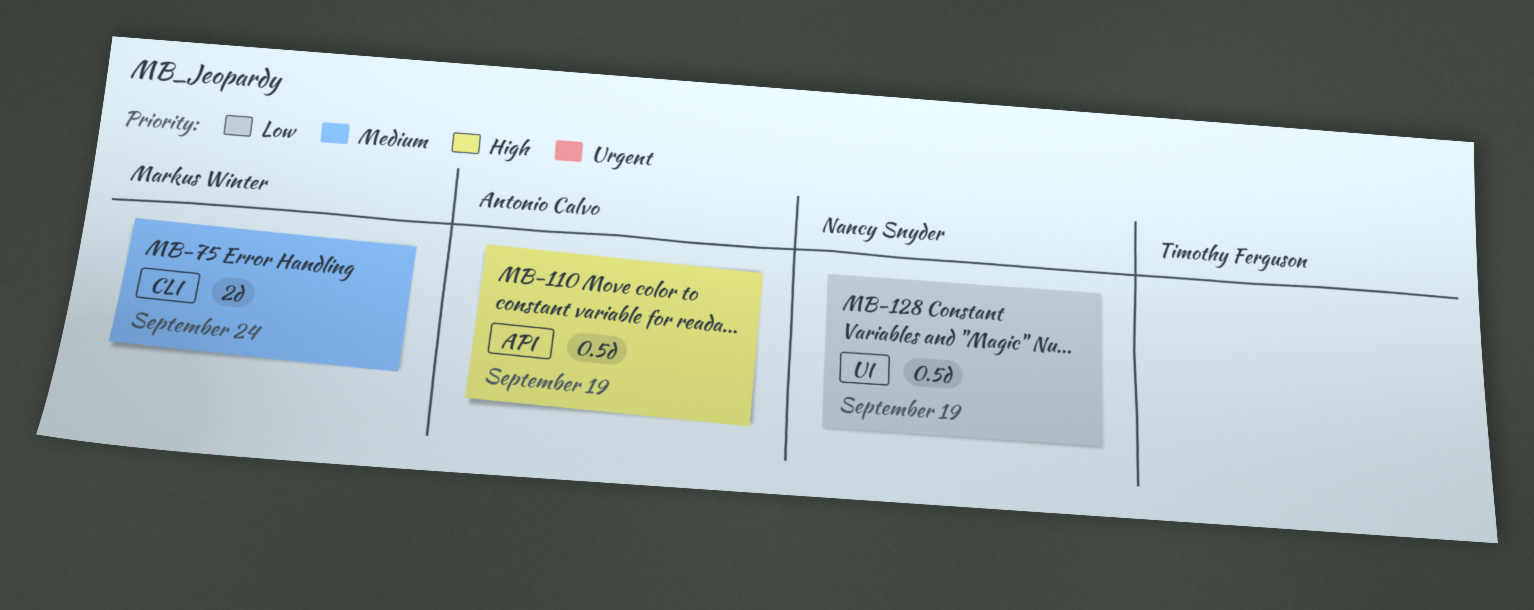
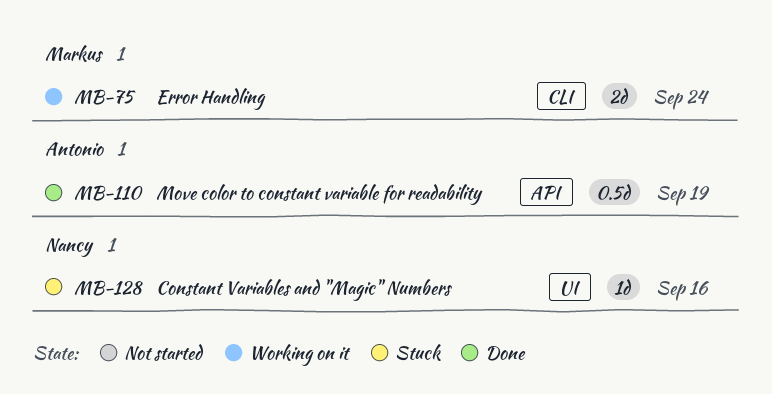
MB-128, estimate: 0.5d -> 1d
MB-128, due: Sep 19 -> Sep 16

